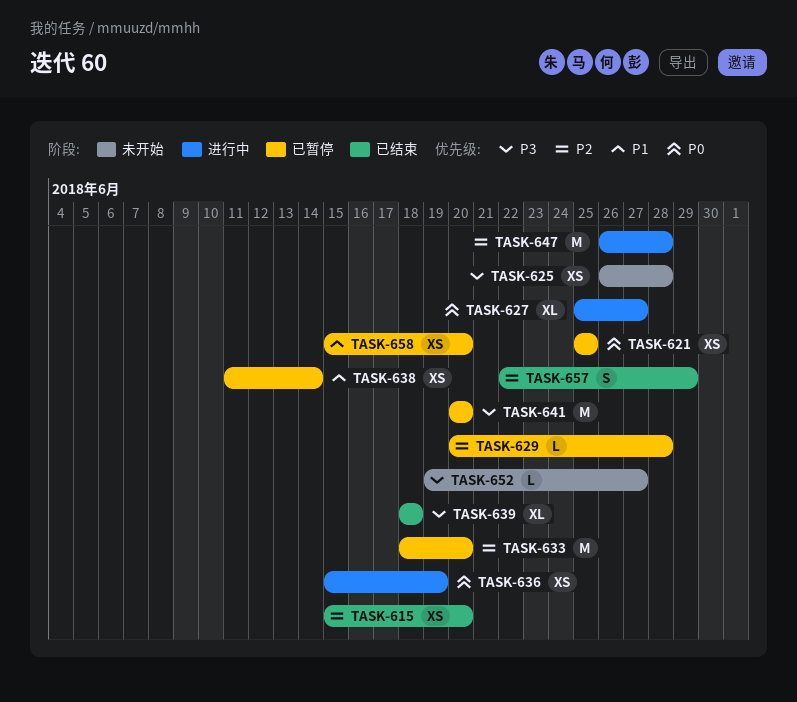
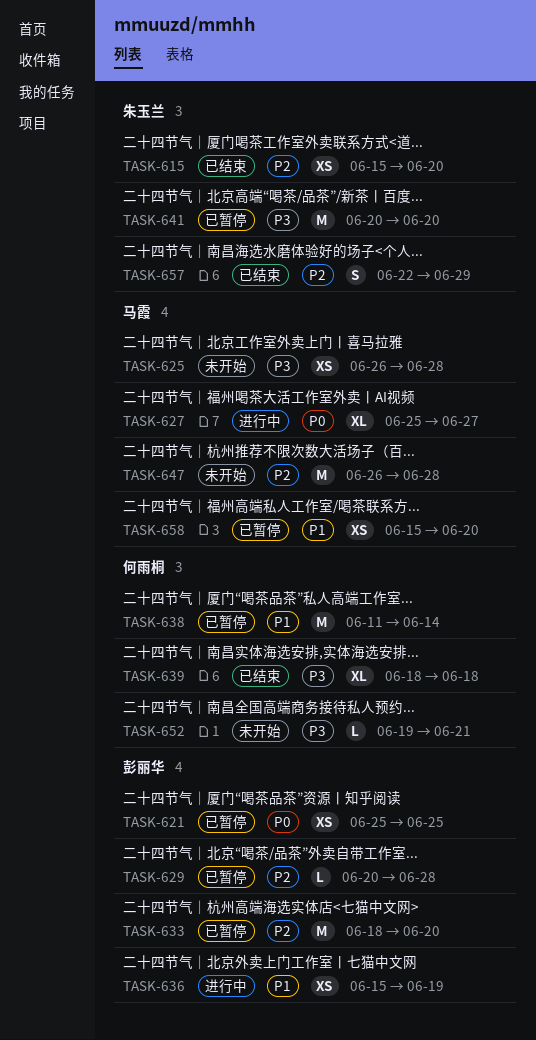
TASK-636, priority: P0 -> P1
TASK-638, estimate: XS -> M
TASK-647, status: 进行中 -> 未开始
TASK-652, due: Jun 27 -> Jun 21

